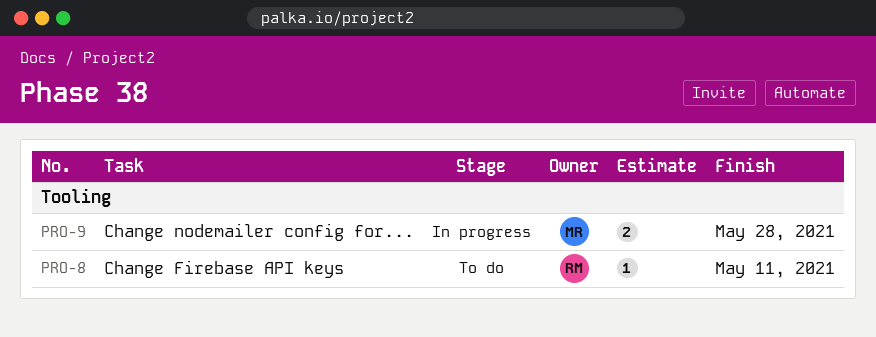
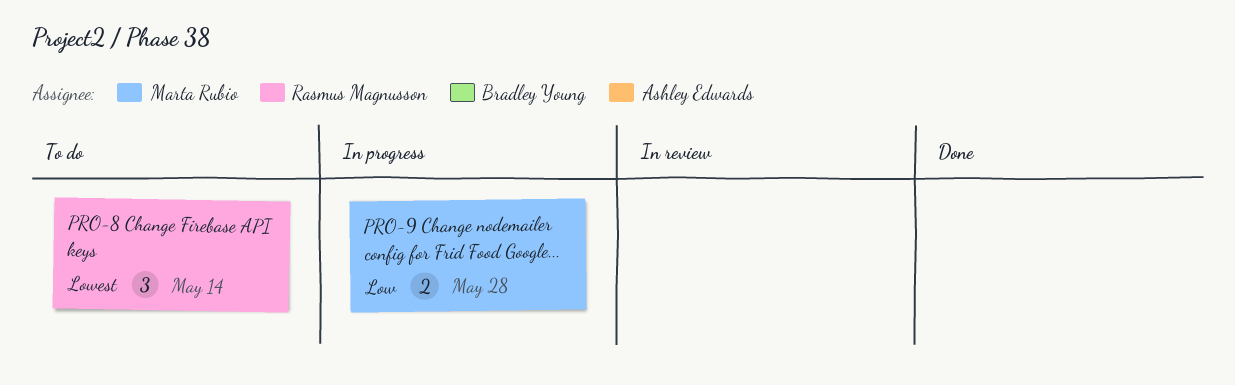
PRO-8, estimate: 1 -> 3
PRO-8, due: May 11 -> May 14

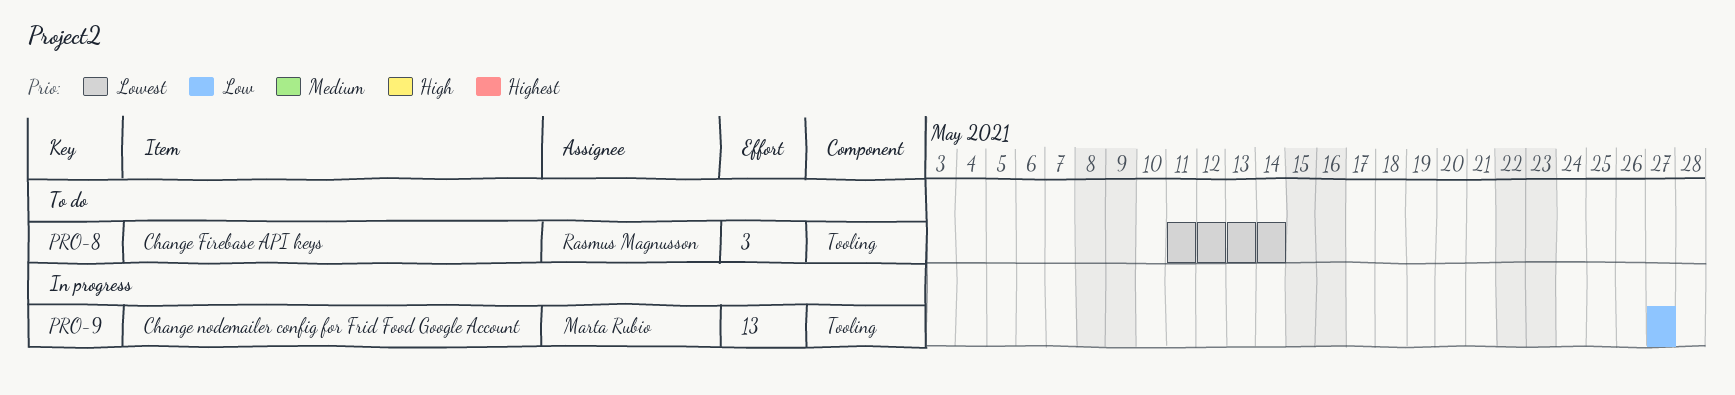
PRO-9, estimate: 2 -> 13
PRO-9, due: May 28 -> May 27

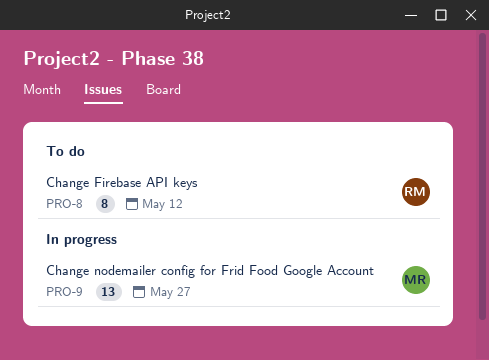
PRO-8, estimate: 3 -> 8
PRO-8, due: May 14 -> May 12

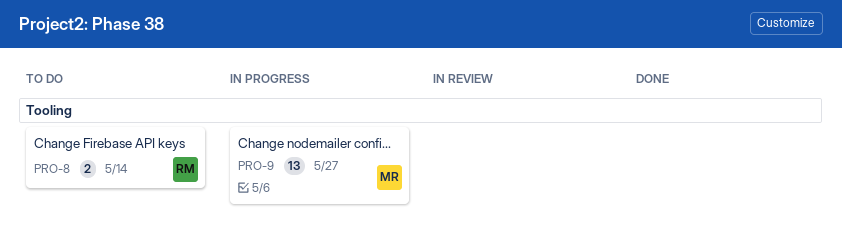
PRO-8, estimate: 8 -> 2
PRO-8, due: May 12 -> May 14

